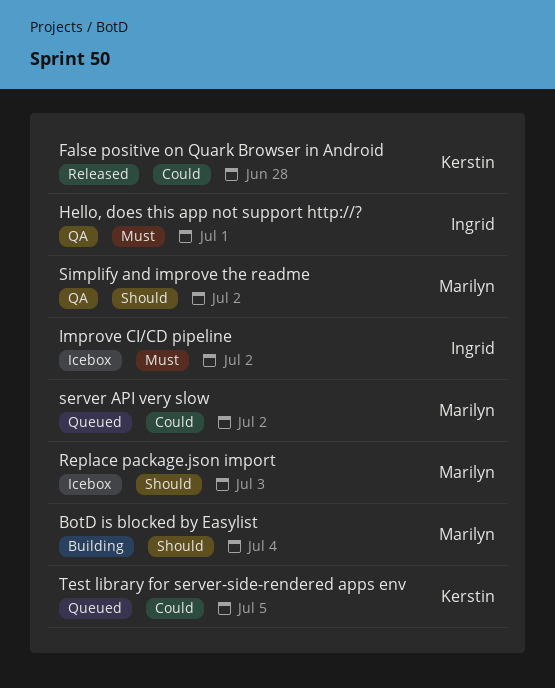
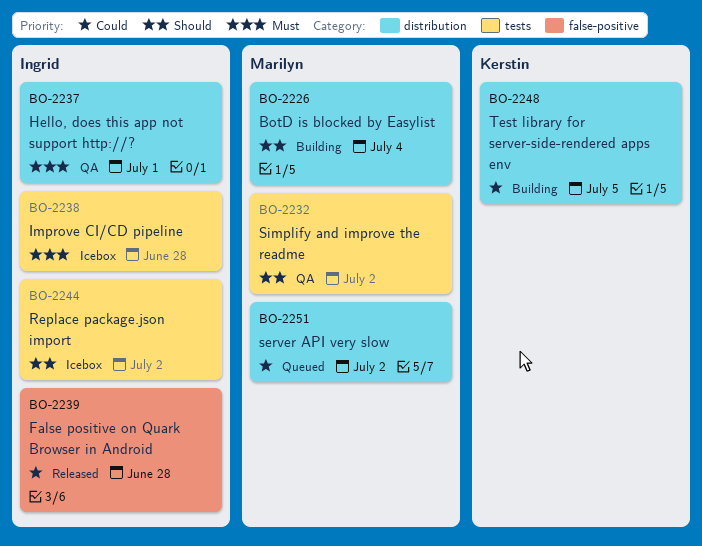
False positive on Quark Browser in Android, owner: Kerstin -> Ingrid
Improve CI/CD pipeline, due: Jul 2 -> Jun 28
Replace package.json import, owner: Marilyn -> Ingrid
Replace package.json import, due: Jul 3 -> Jul 2
Test library for server-side-rendered apps env, status: Queued -> Building

